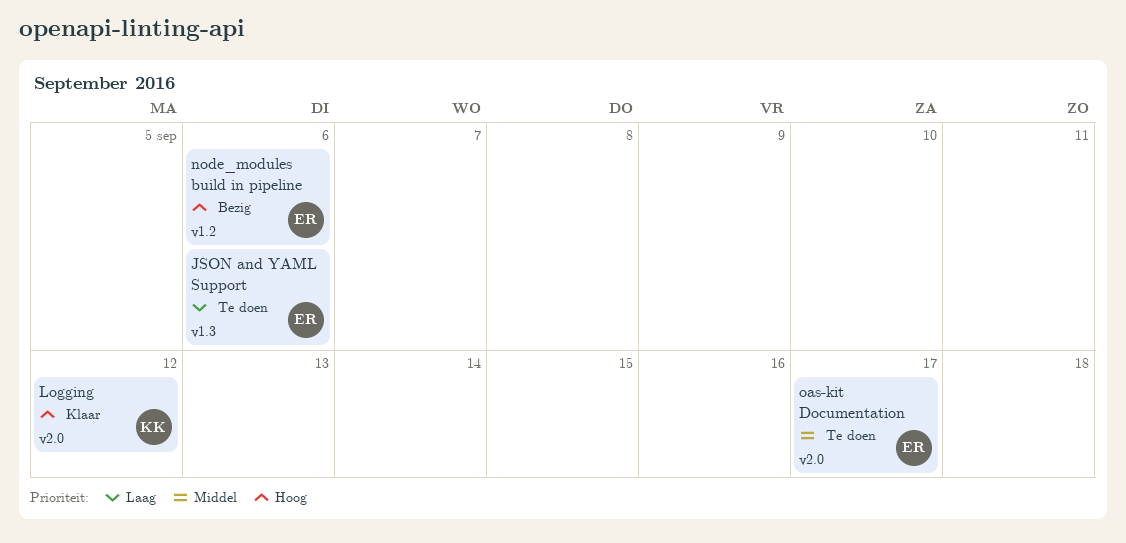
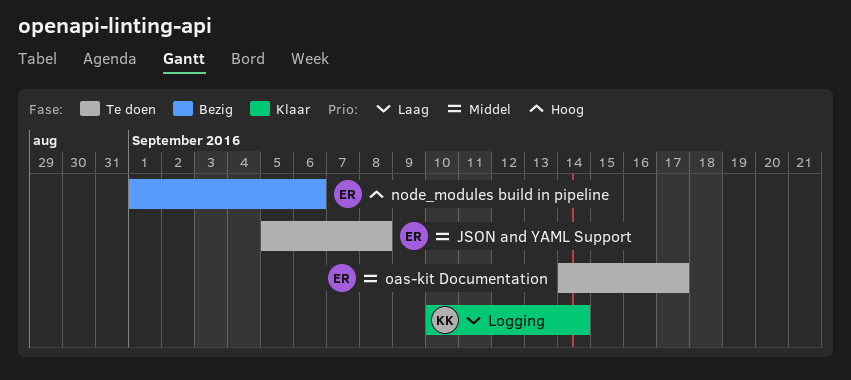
JSON and YAML Support, priority: Laag -> Middel
JSON and YAML Support, due: Sep 6 -> Sep 8
Logging, priority: Hoog -> Laag
Logging, due: Sep 12 -> Sep 14

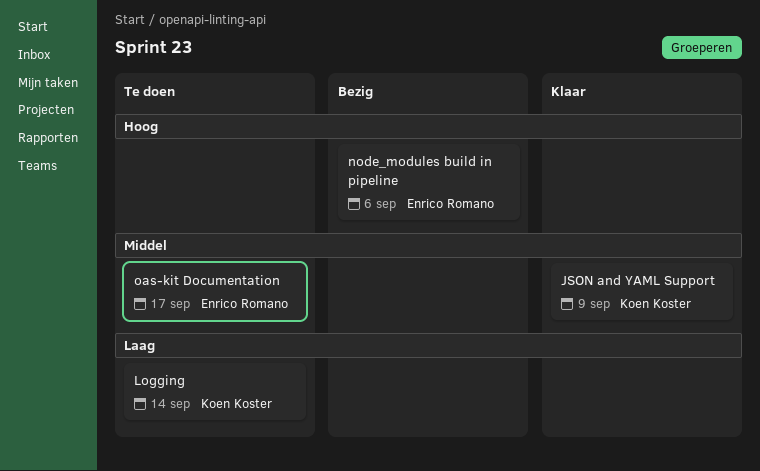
JSON and YAML Support, status: Te doen -> Klaar
JSON and YAML Support, owner: Enrico Romano -> Koen Koster
JSON and YAML Support, due: Sep 8 -> Sep 9
Logging, status: Klaar -> Te doen

